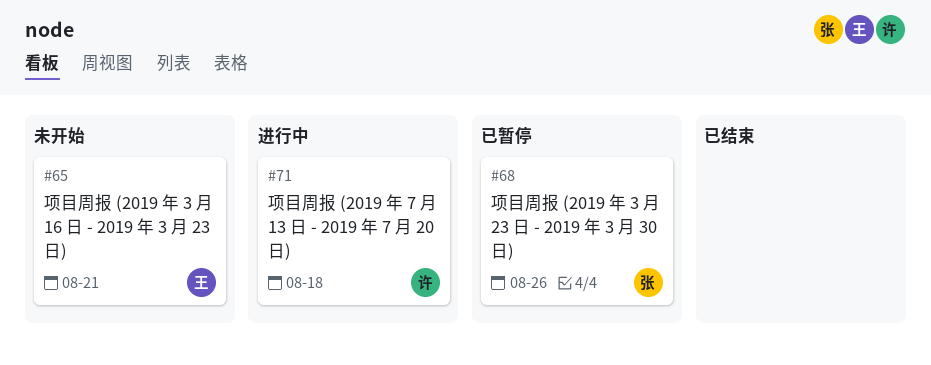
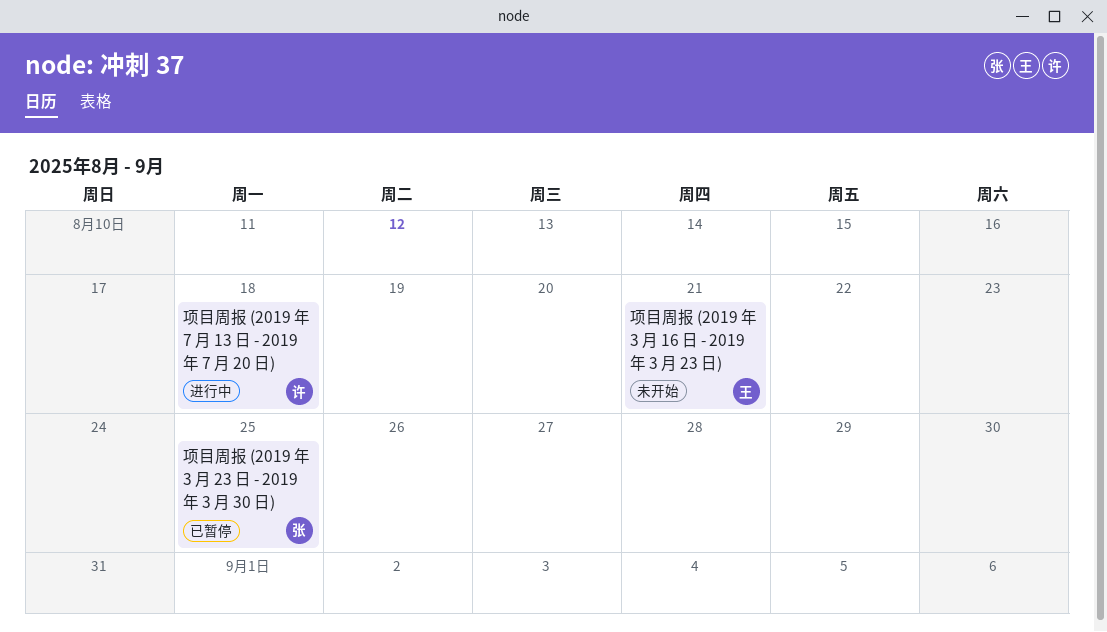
项目周报 (2019 年 3 月 23 日 - 2019 年 3 月 30 日), due: Aug 26 -> Aug 25

